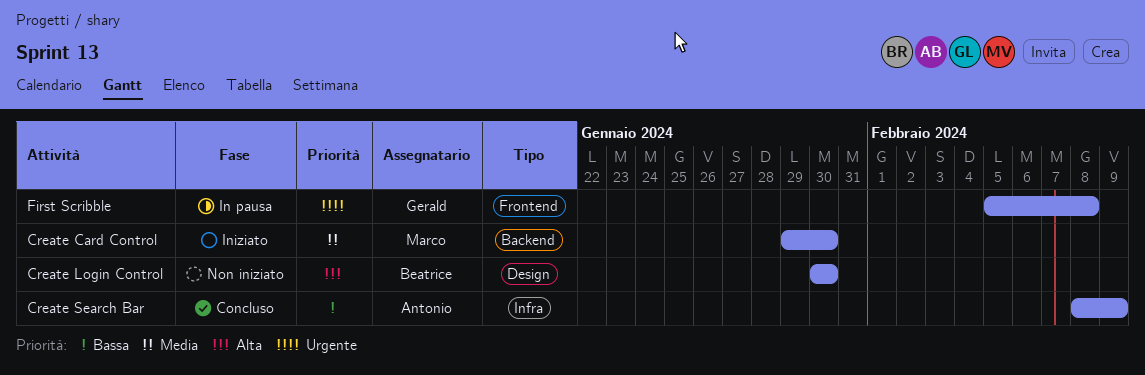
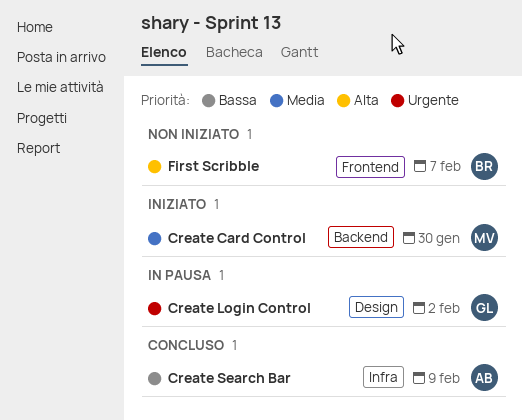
Create Login Control, status: Non iniziato -> In pausa
Create Login Control, owner: Beatrice -> Gerald
Create Login Control, priority: Alta -> Urgente
Create Login Control, due: Jan 30 -> Feb 2
First Scribble, status: In pausa -> Non iniziato
First Scribble, owner: Gerald -> Beatrice
First Scribble, priority: Urgente -> Alta
First Scribble, due: Feb 8 -> Feb 7

